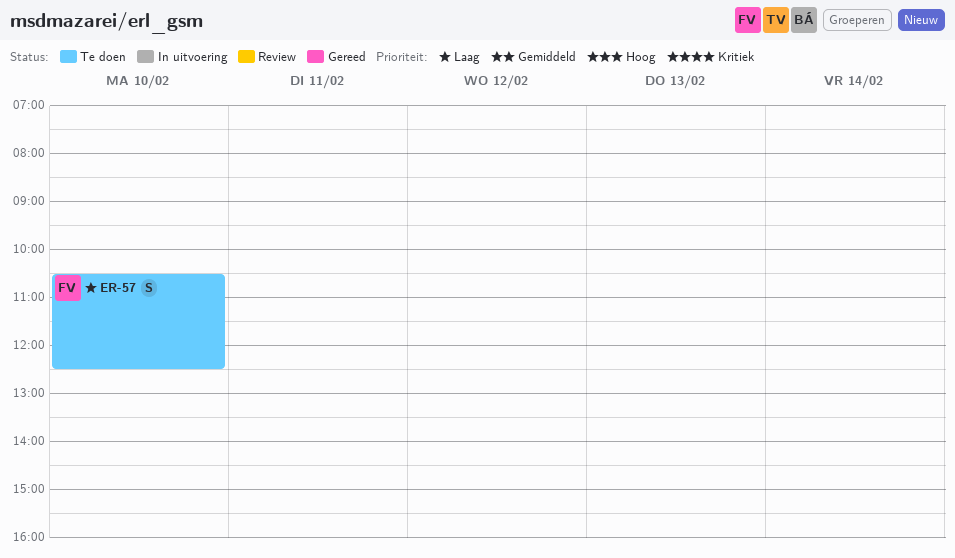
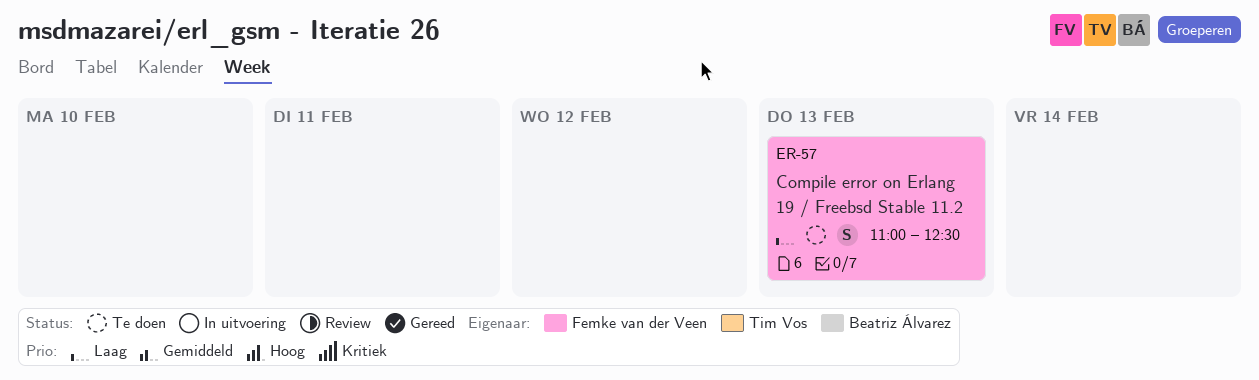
ER-57, day: Feb 10 -> Feb 13
ER-57, begins: 10:30 -> 11:00

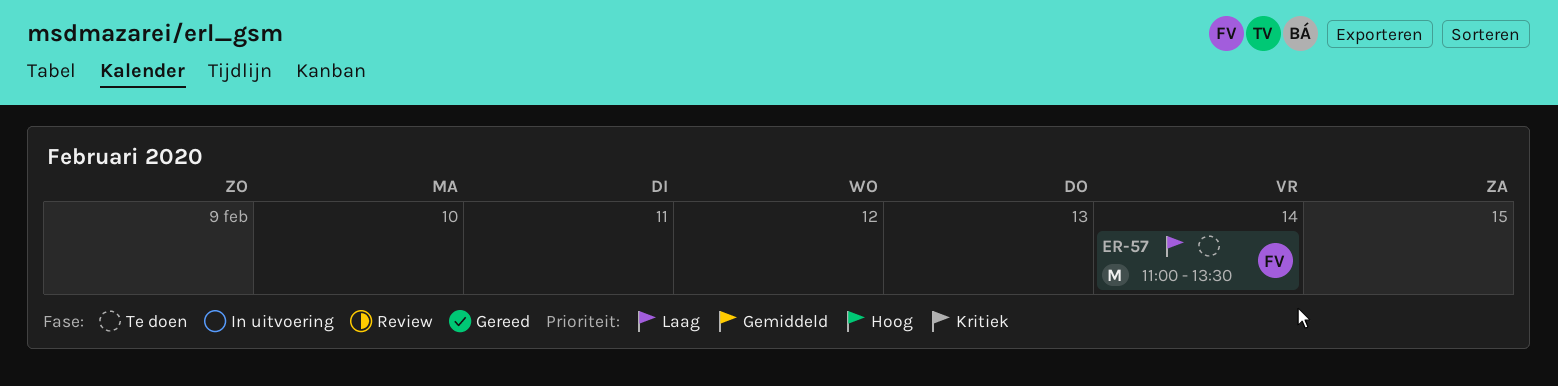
ER-57, estimate: S -> M
ER-57, day: Feb 13 -> Feb 14
ER-57, ends: 12:30 -> 13:30

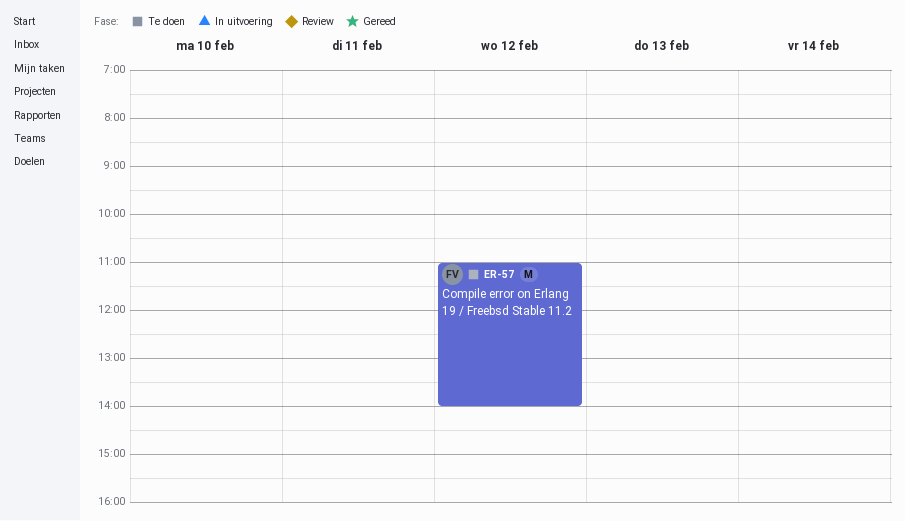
ER-57, day: Feb 14 -> Feb 12
ER-57, ends: 13:30 -> 14:00

